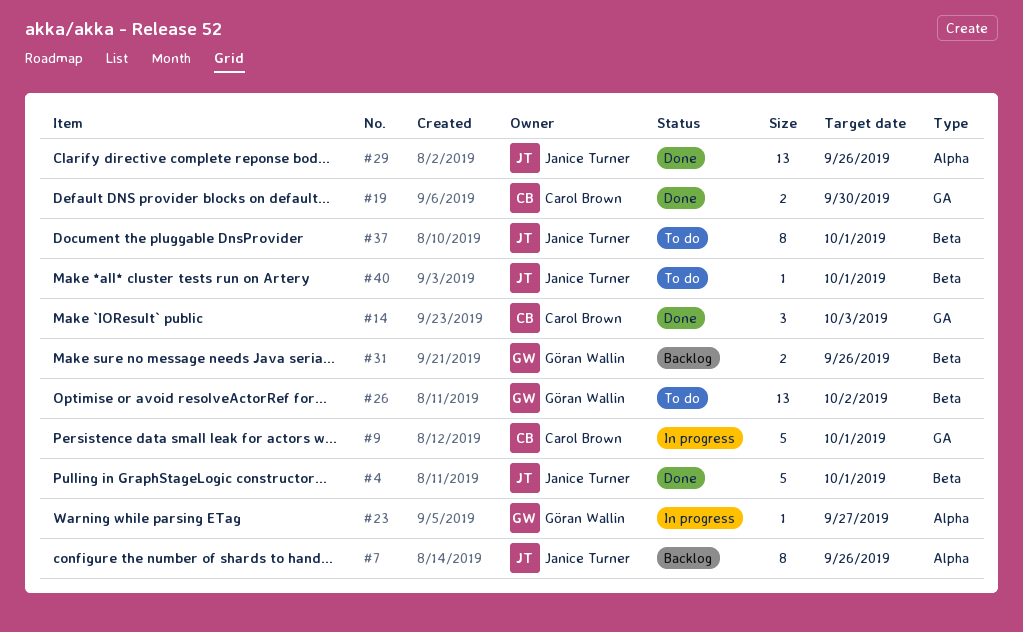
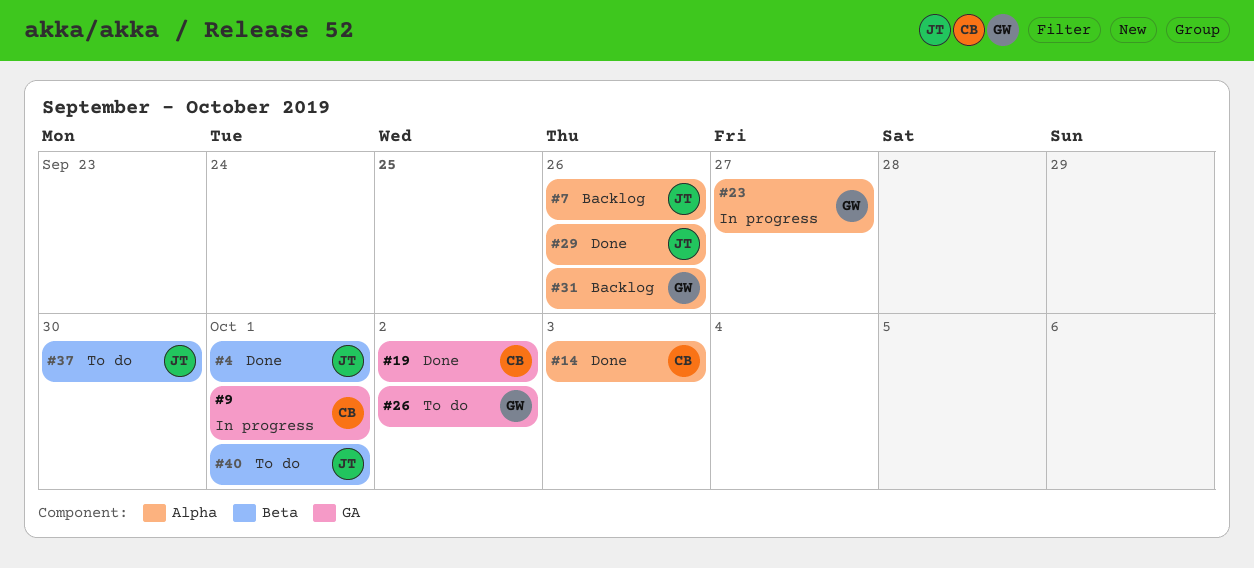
#14, label: GA -> Alpha
#19, due: Sep 30 -> Oct 2
#26, label: Beta -> GA
#31, label: Beta -> Alpha
#37, due: Oct 1 -> Sep 30

